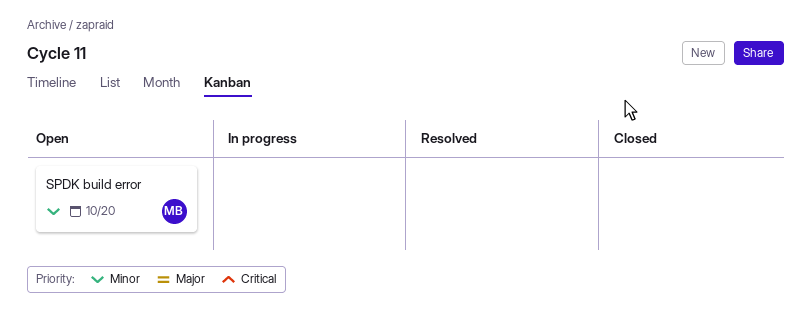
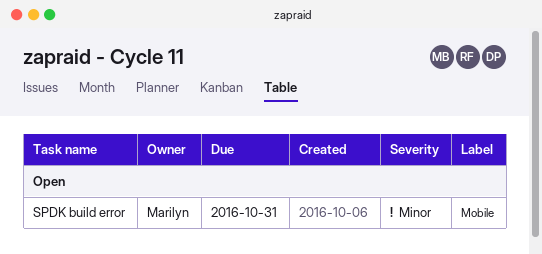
SPDK build error, due: Oct 20 -> Oct 31

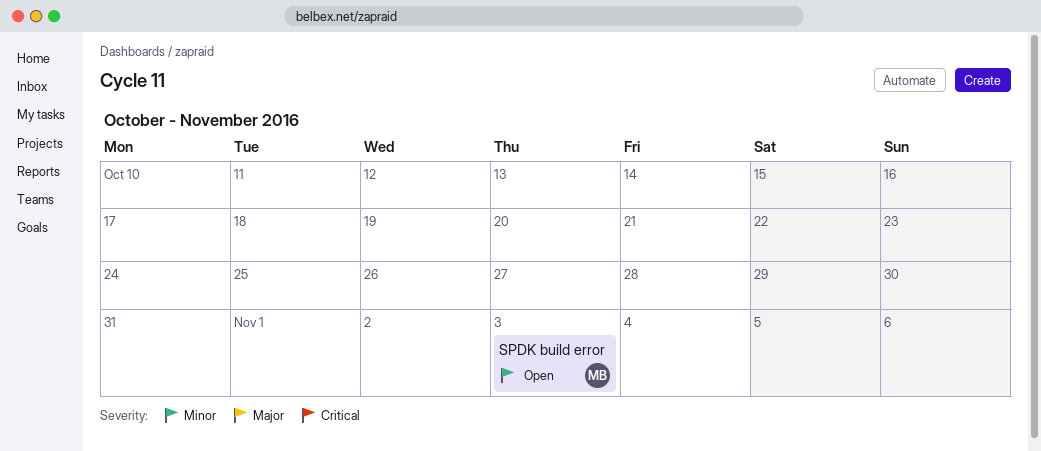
SPDK build error, due: Oct 31 -> Nov 3

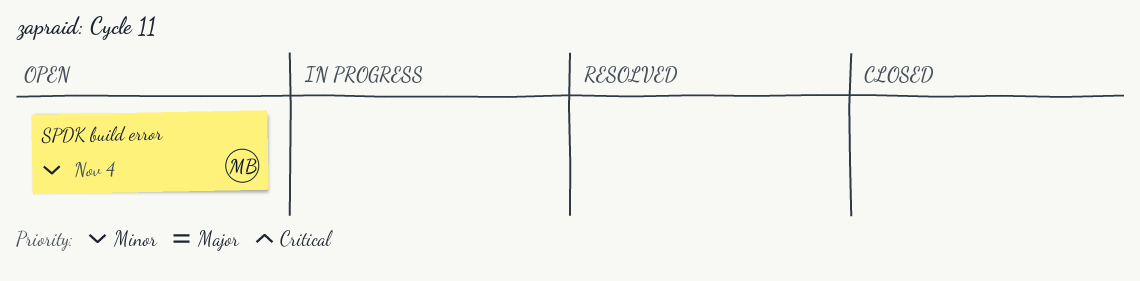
SPDK build error, due: Nov 3 -> Nov 4

